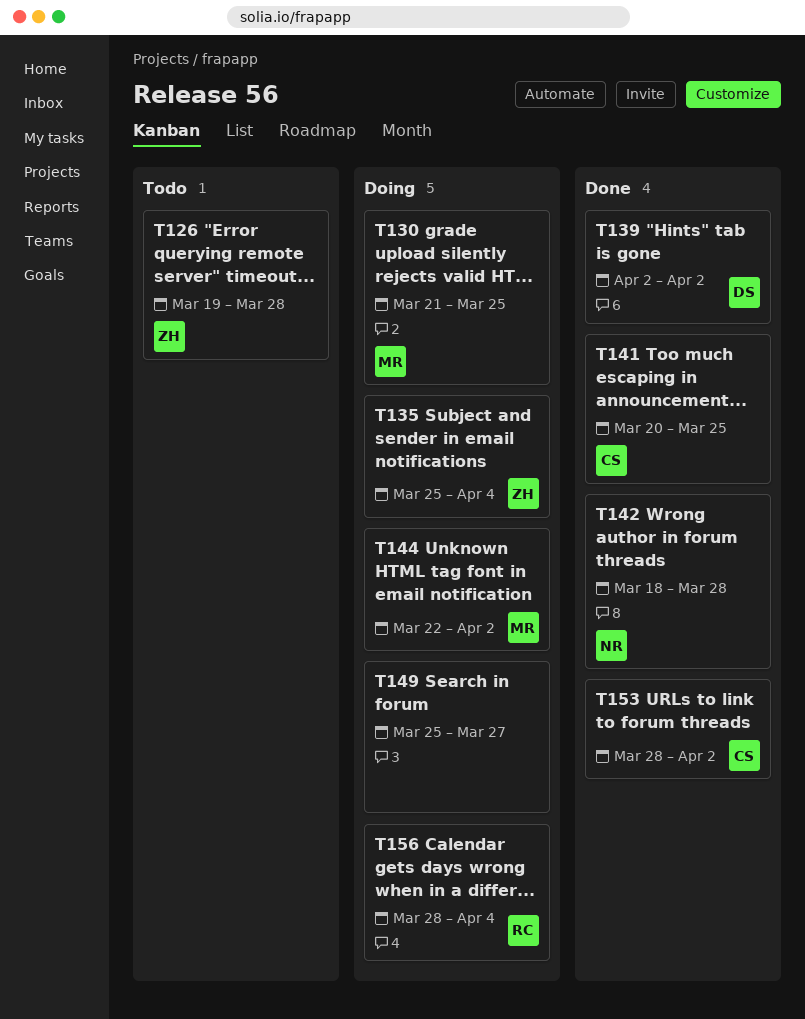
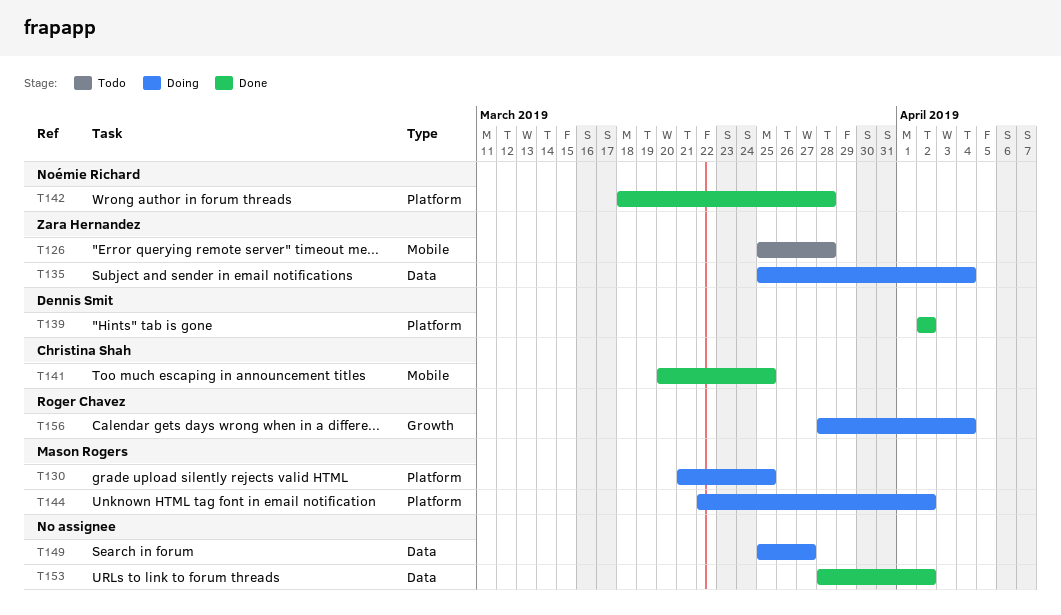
T126, start: Mar 19 -> Mar 25
T153, owner: Christina Shah -> none

